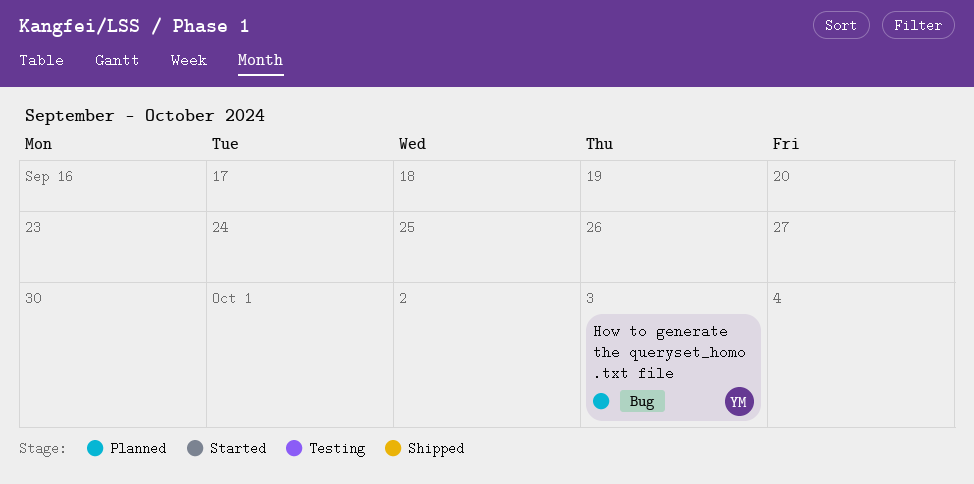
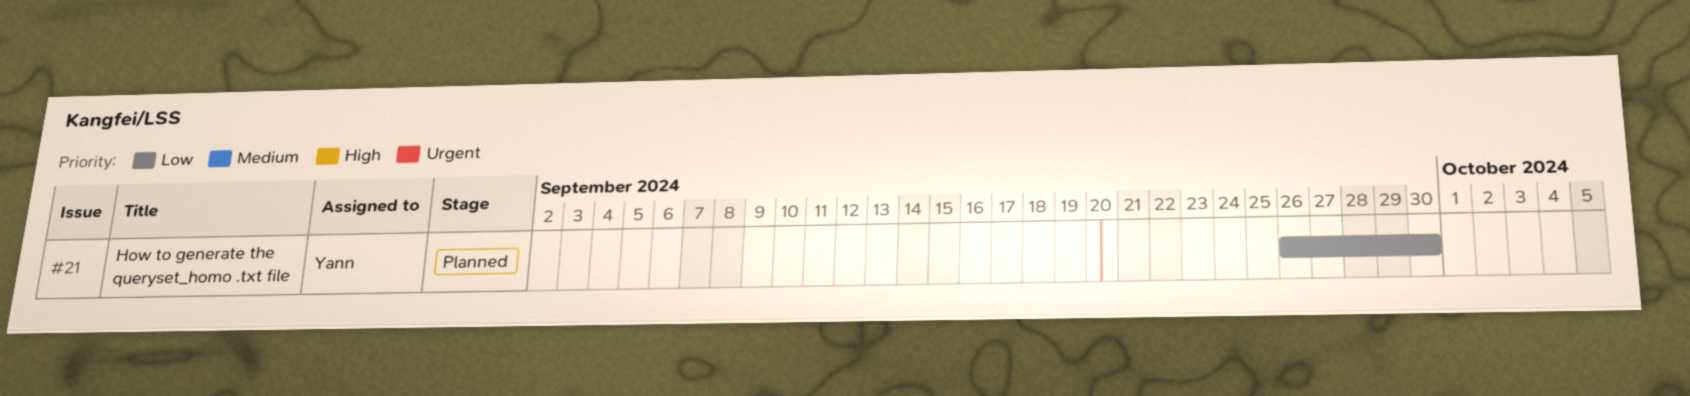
How to generate the queryset_homo .txt file, due: Oct 3 -> Sep 30

